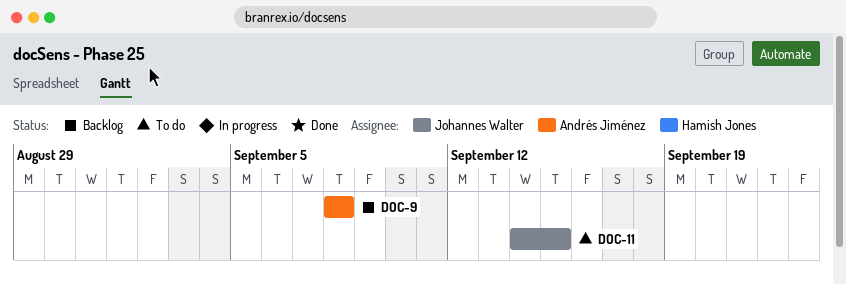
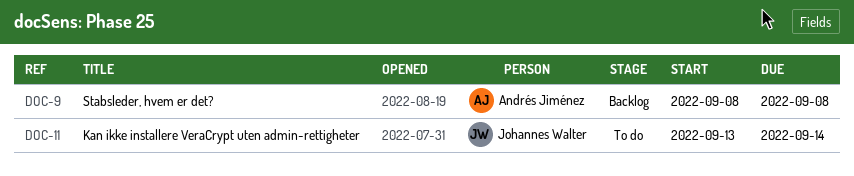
DOC-11, start: Sep 14 -> Sep 13
DOC-11, due: Sep 15 -> Sep 14

